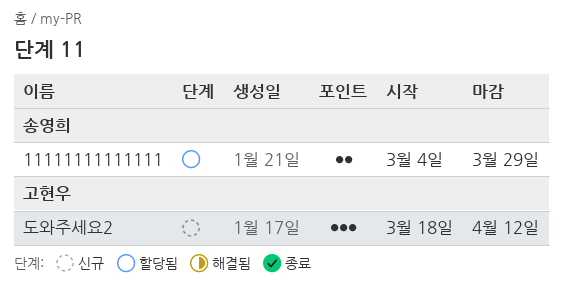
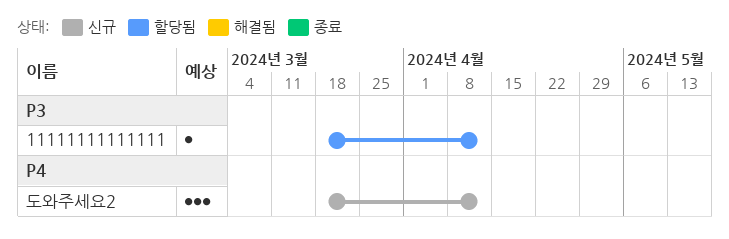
11111111111111, estimate: 2 -> 1
11111111111111, start: Mar 4 -> Mar 18
11111111111111, due: Mar 29 -> Apr 12

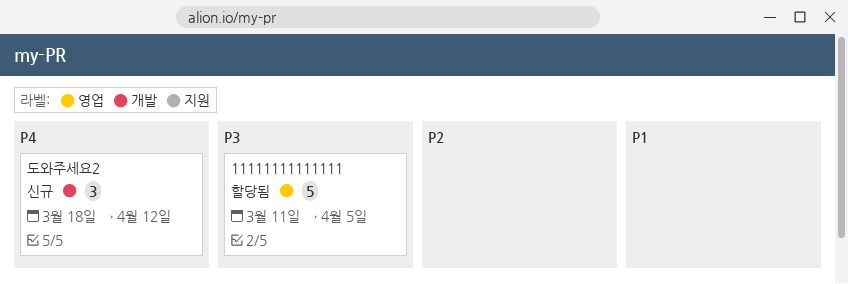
11111111111111, estimate: 1 -> 5
11111111111111, start: Mar 18 -> Mar 11
11111111111111, due: Apr 12 -> Apr 5

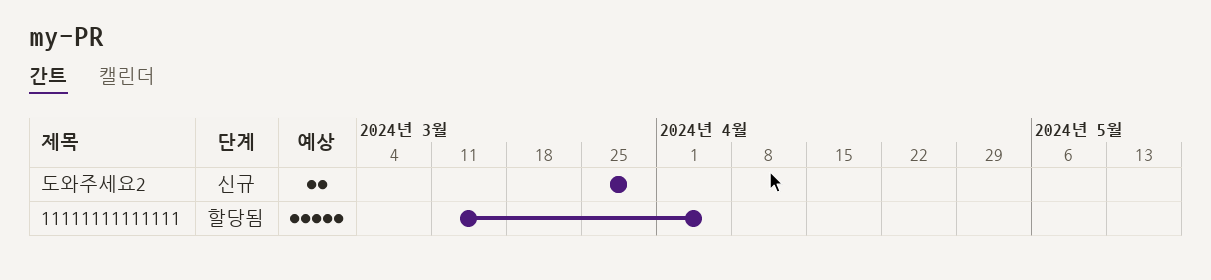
도와주세요2, estimate: 3 -> 2
도와주세요2, start: Mar 18 -> Mar 25
도와주세요2, due: Apr 12 -> Mar 29

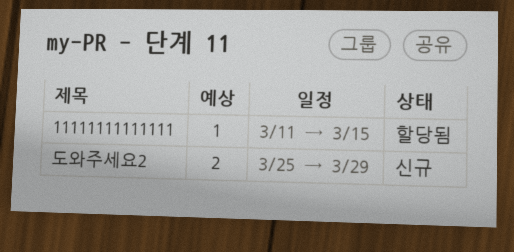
11111111111111, estimate: 5 -> 1
11111111111111, due: Apr 5 -> Mar 15

